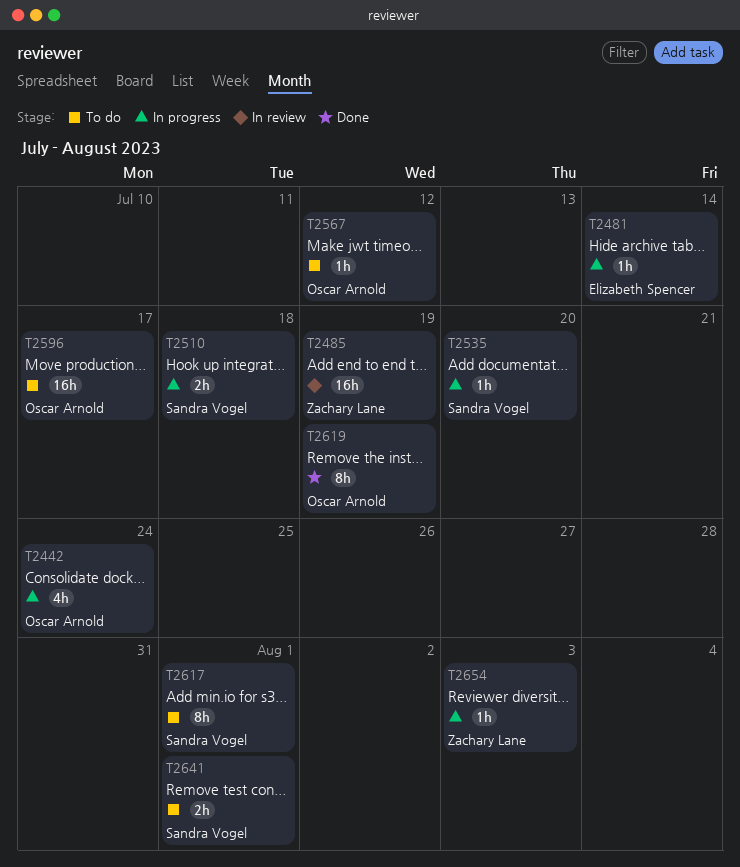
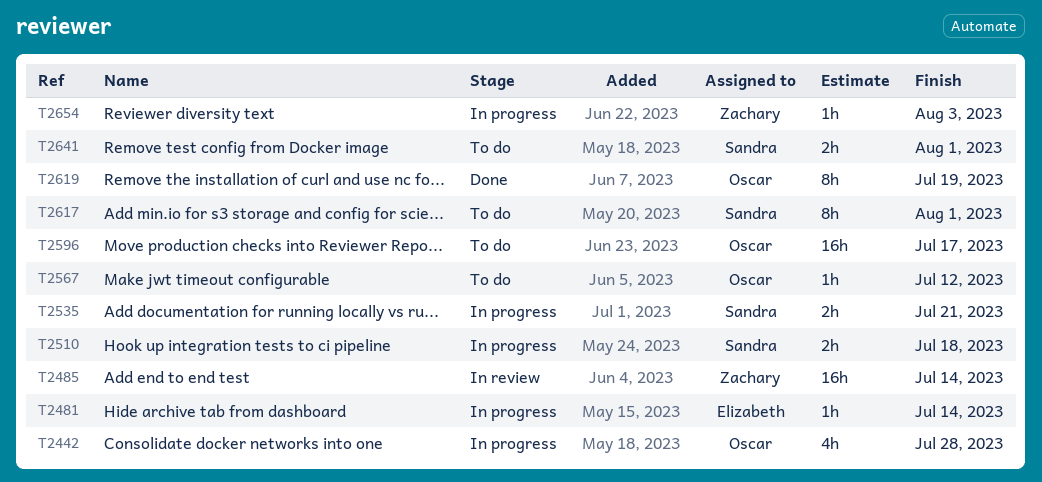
T2442, due: Jul 24 -> Jul 28
T2485, due: Jul 19 -> Jul 14
T2535, estimate: 1h -> 2h
T2535, due: Jul 20 -> Jul 21

